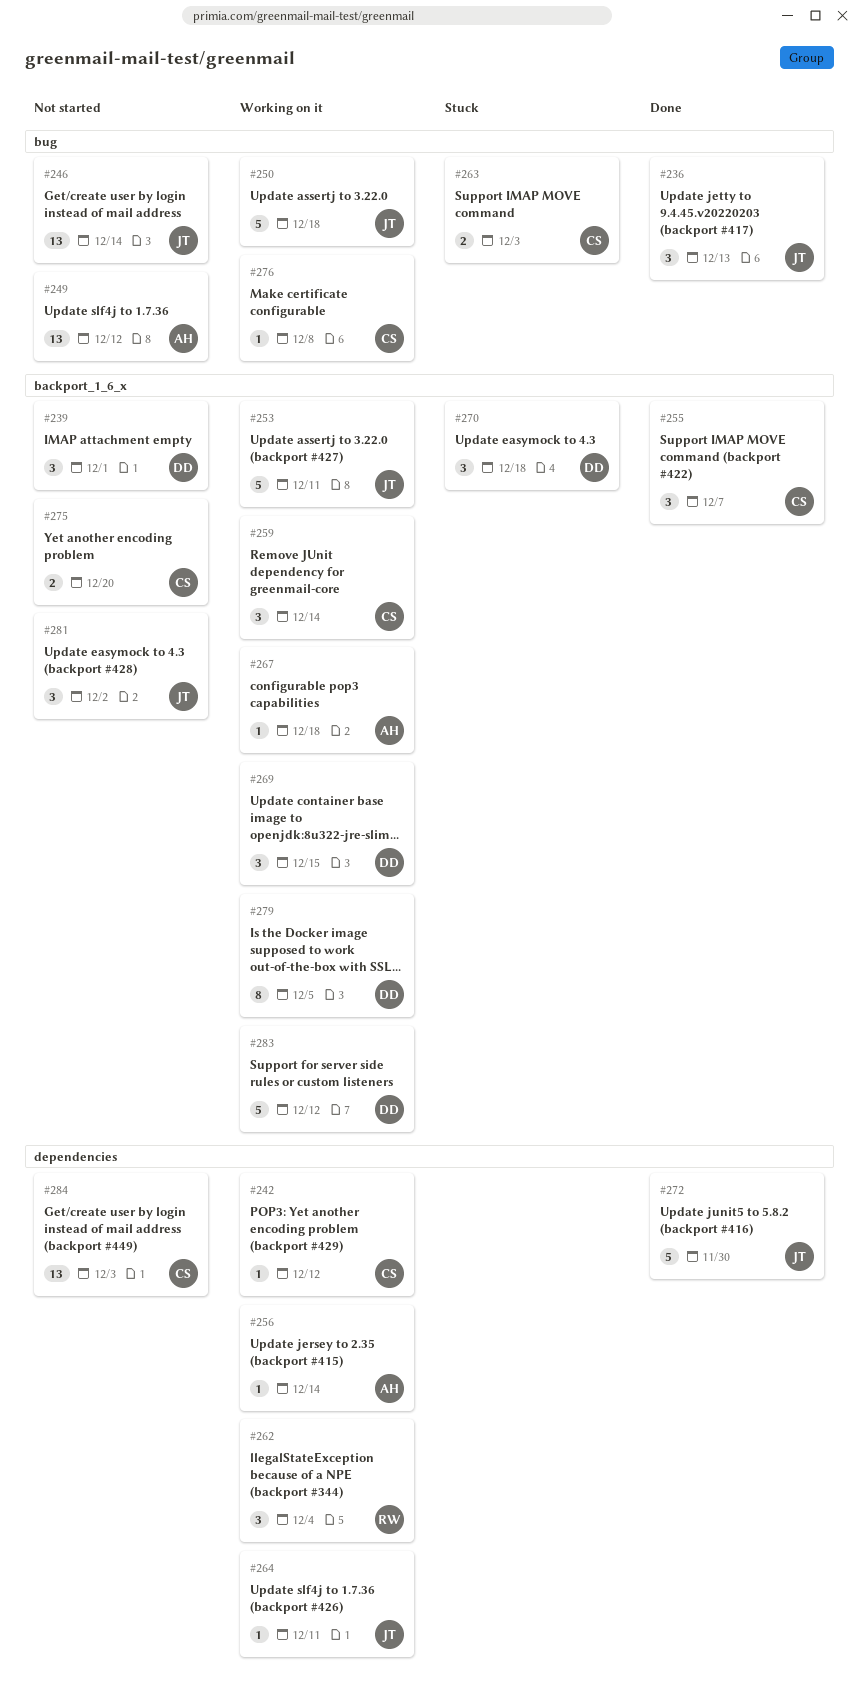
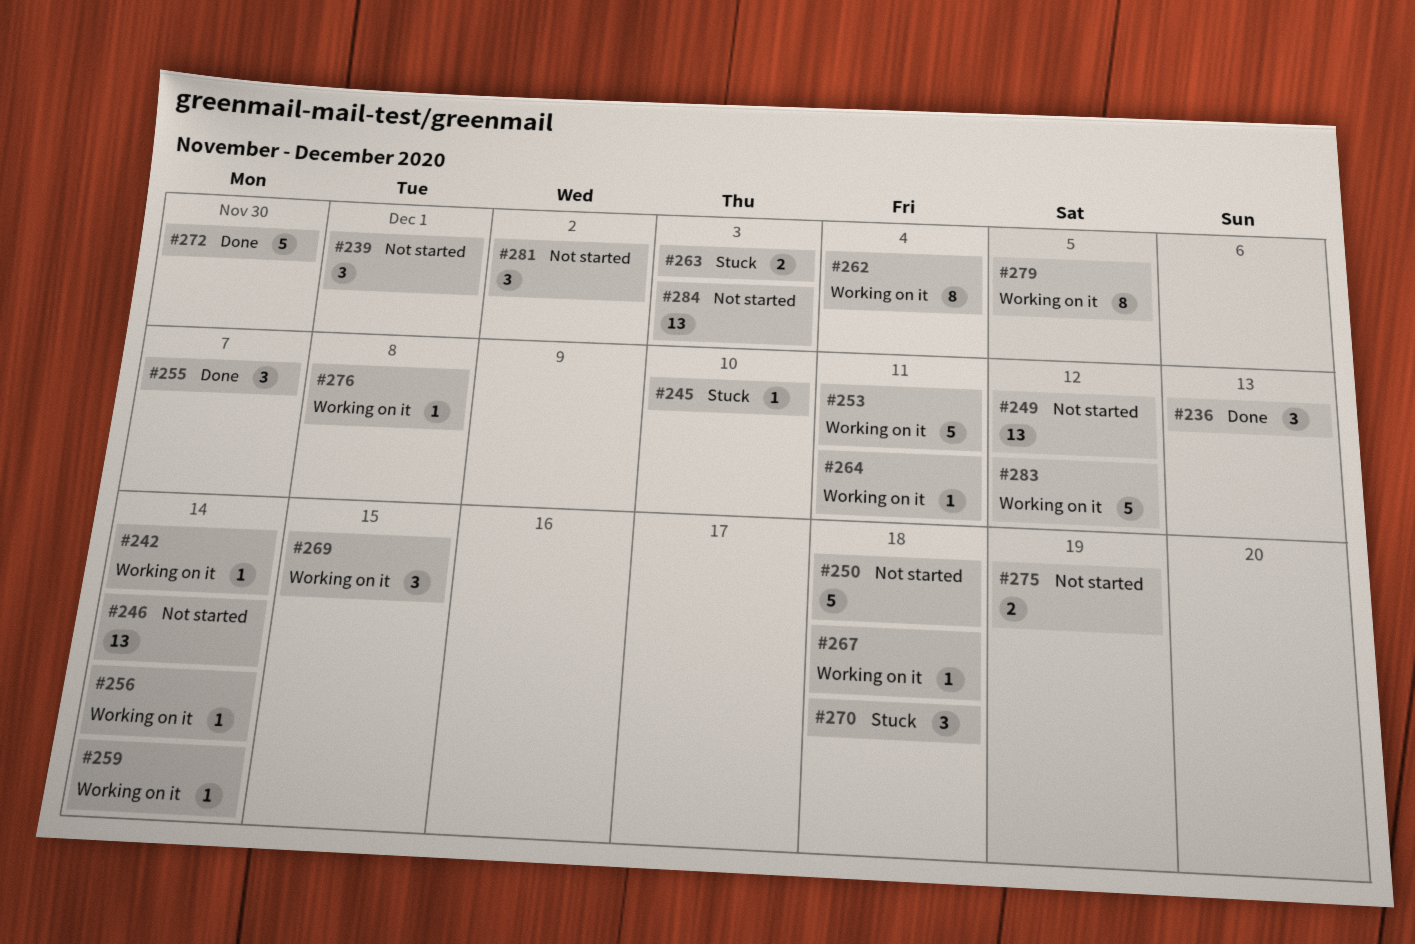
#242, due: Dec 12 -> Dec 14
#245: none -> present
#250, status: Working on it -> Not started
#259, estimate: 3 -> 1
#262, estimate: 3 -> 8
#275, due: Dec 20 -> Dec 19

